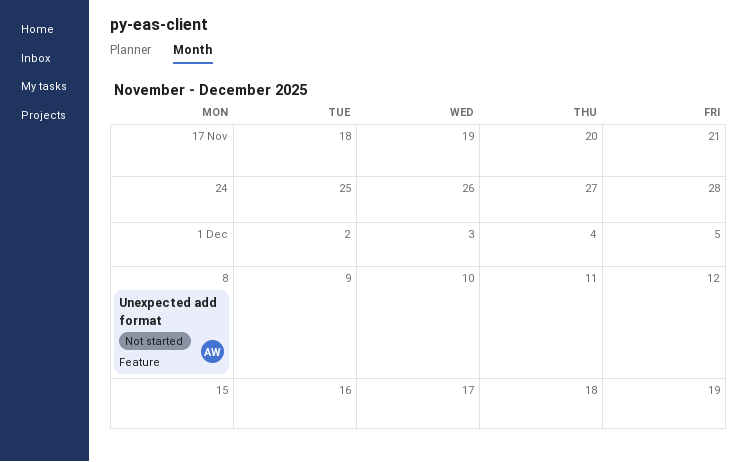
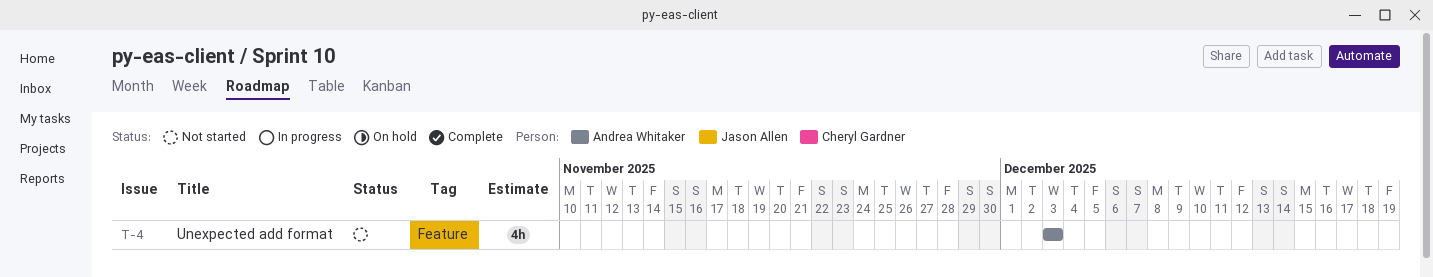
Unexpected add format, due: Dec 8 -> Dec 3

